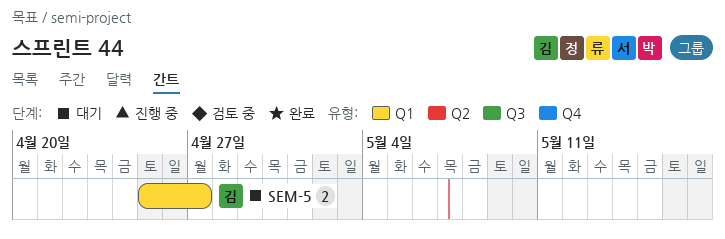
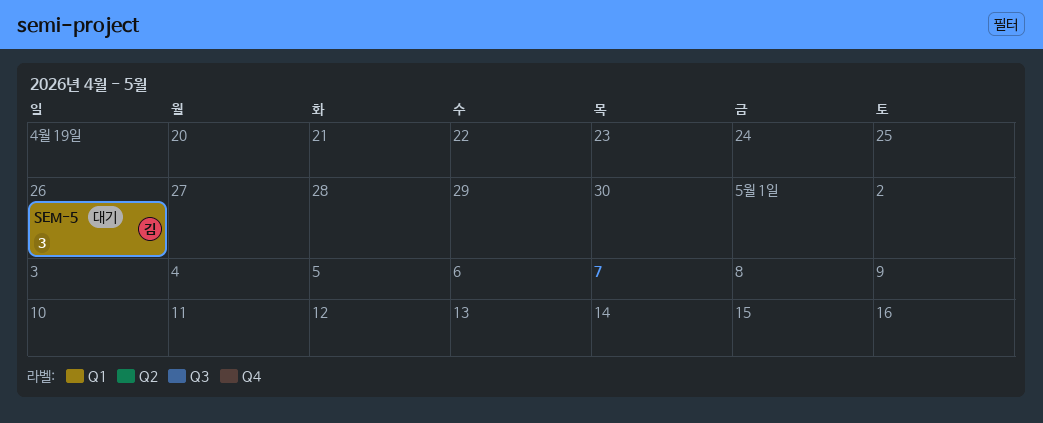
SEM-5, estimate: 2 -> 3
SEM-5, due: Apr 27 -> Apr 26

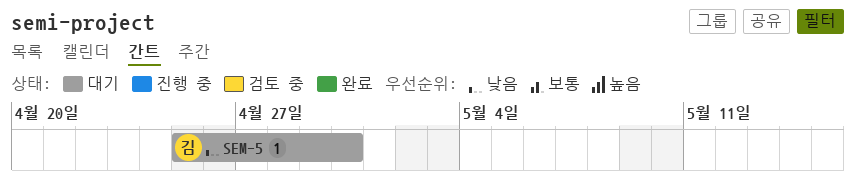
SEM-5, estimate: 3 -> 1
SEM-5, due: Apr 26 -> Apr 30

